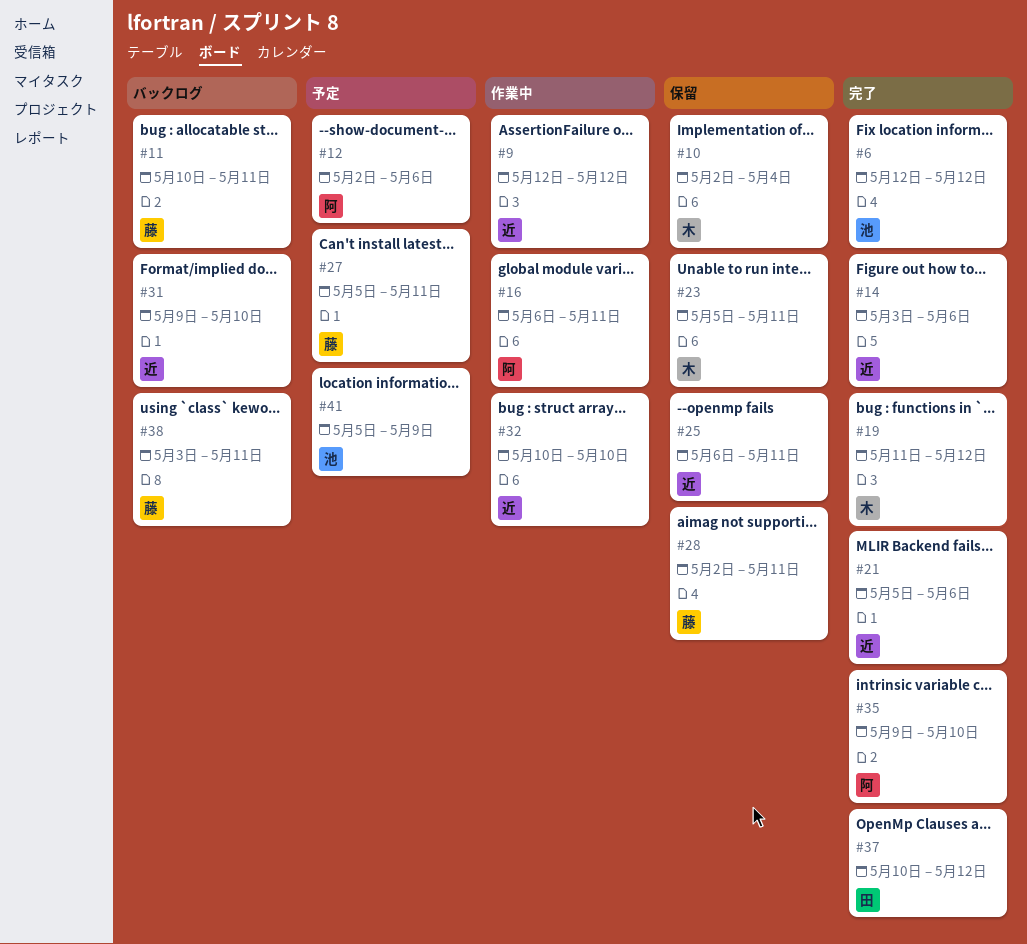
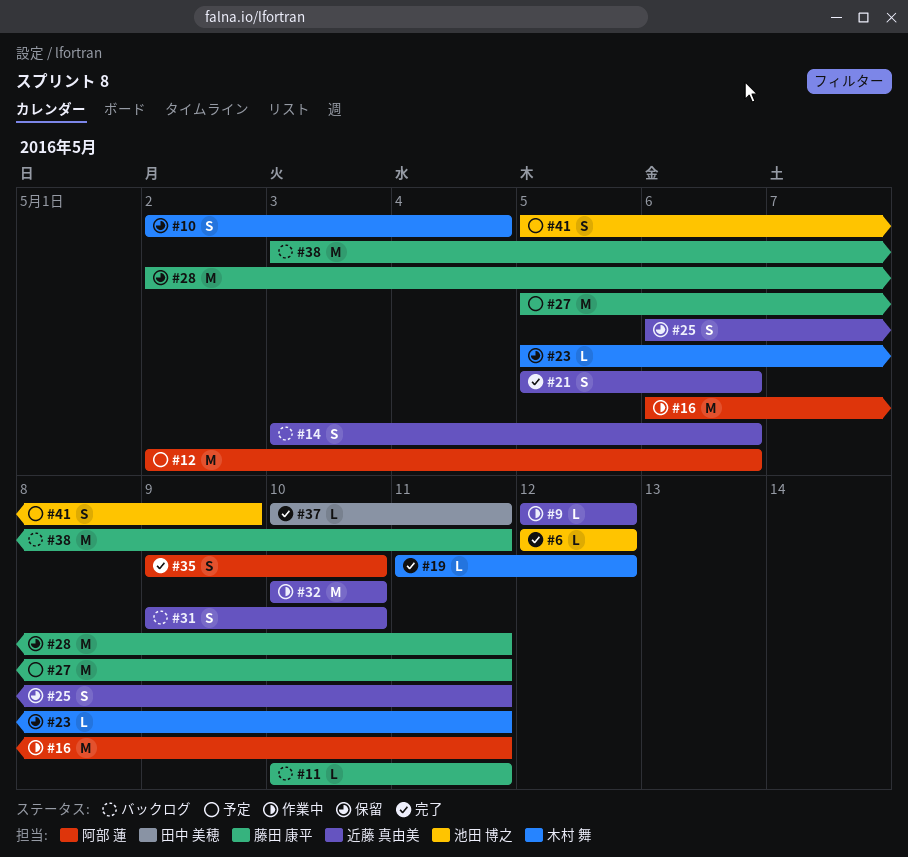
#14, status: 完了 -> バックログ
#37, due: May 12 -> May 11

